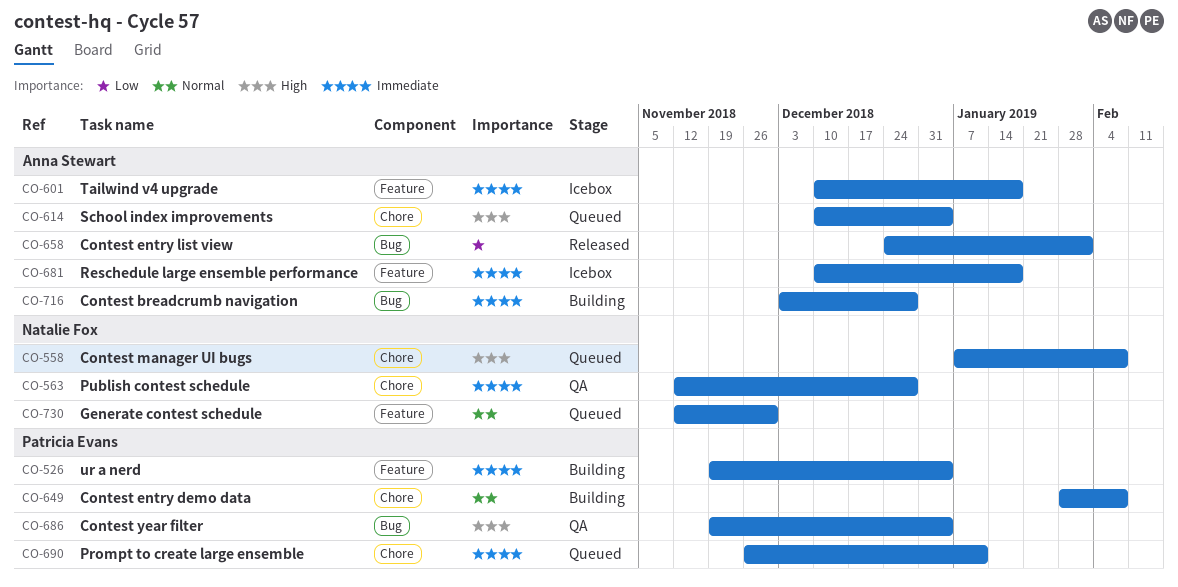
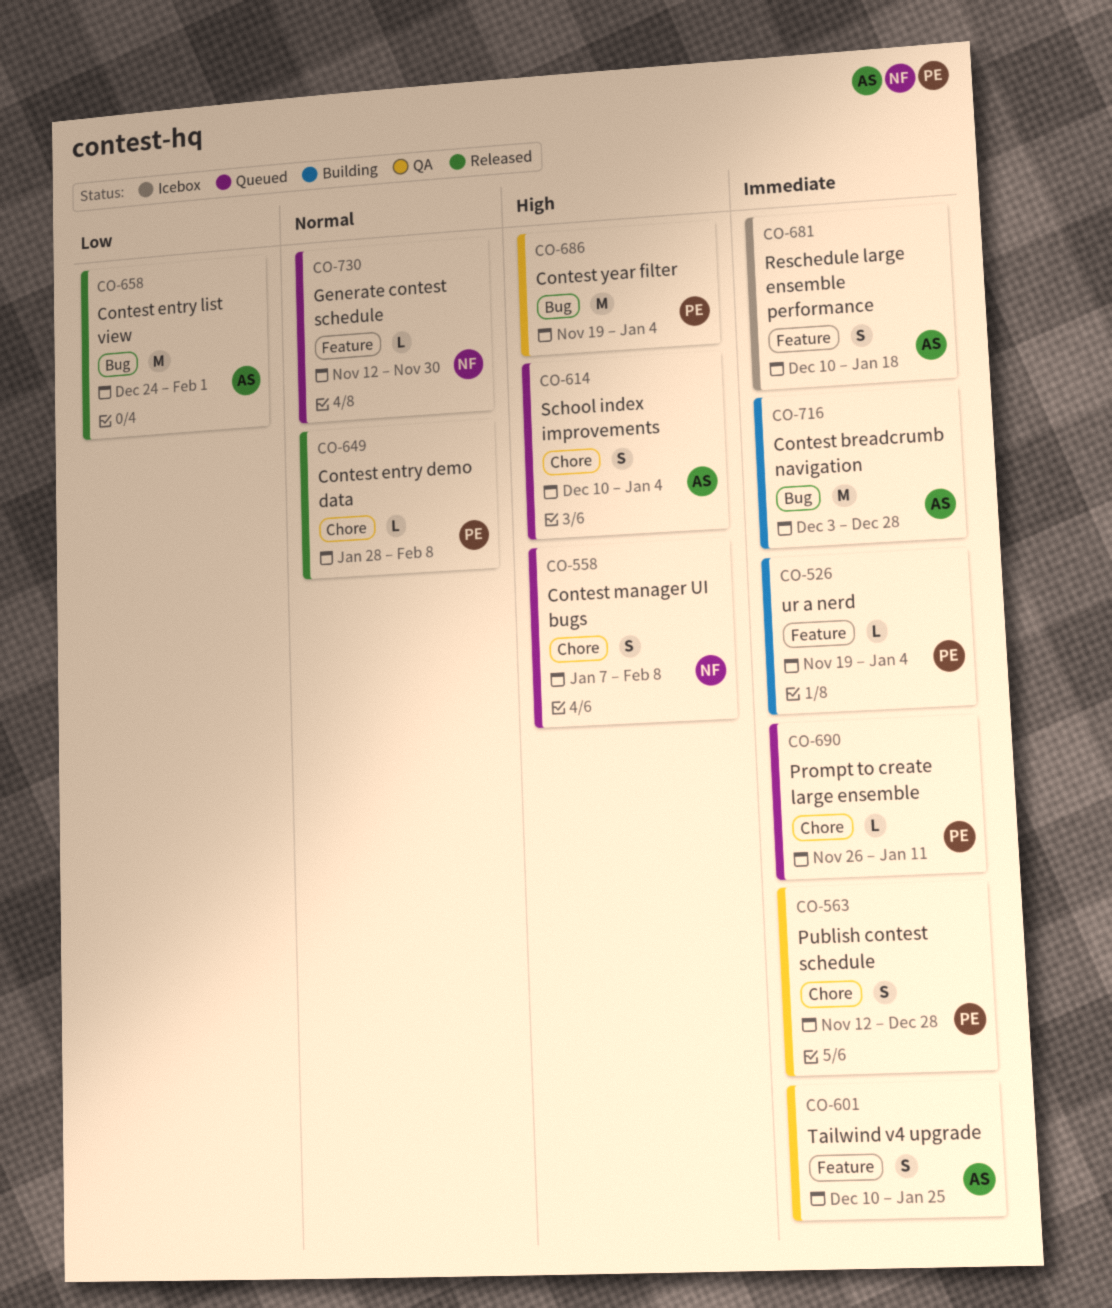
CO-563, owner: Natalie Fox -> Patricia Evans
CO-601, status: Icebox -> QA
CO-601, due: Jan 18 -> Jan 25
CO-649, status: Building -> Released

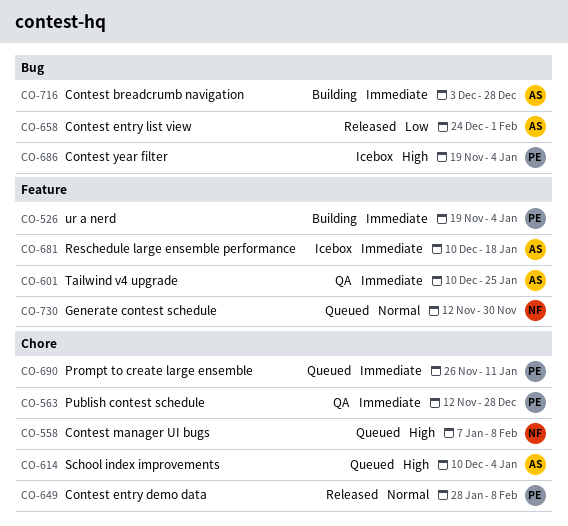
CO-686, status: QA -> Icebox

